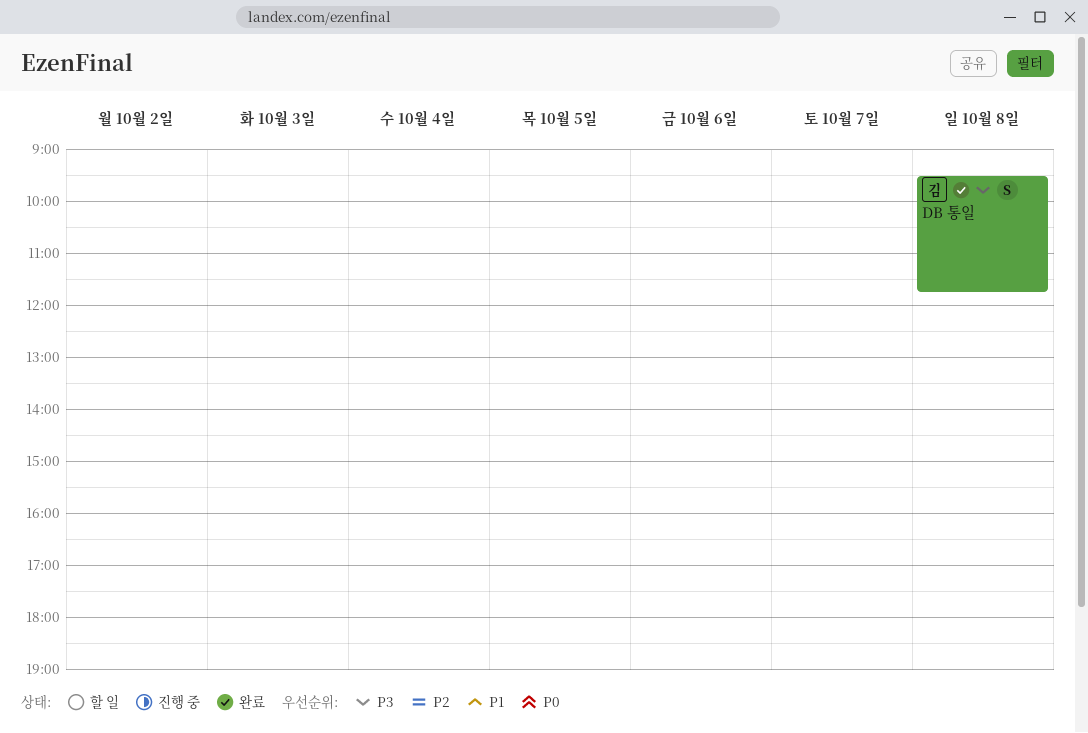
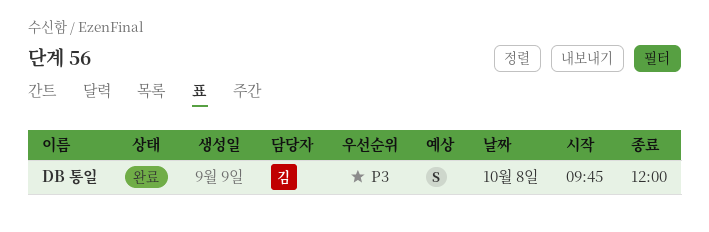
DB 통일, begins: 09:30 -> 09:45
DB 통일, ends: 11:45 -> 12:00

